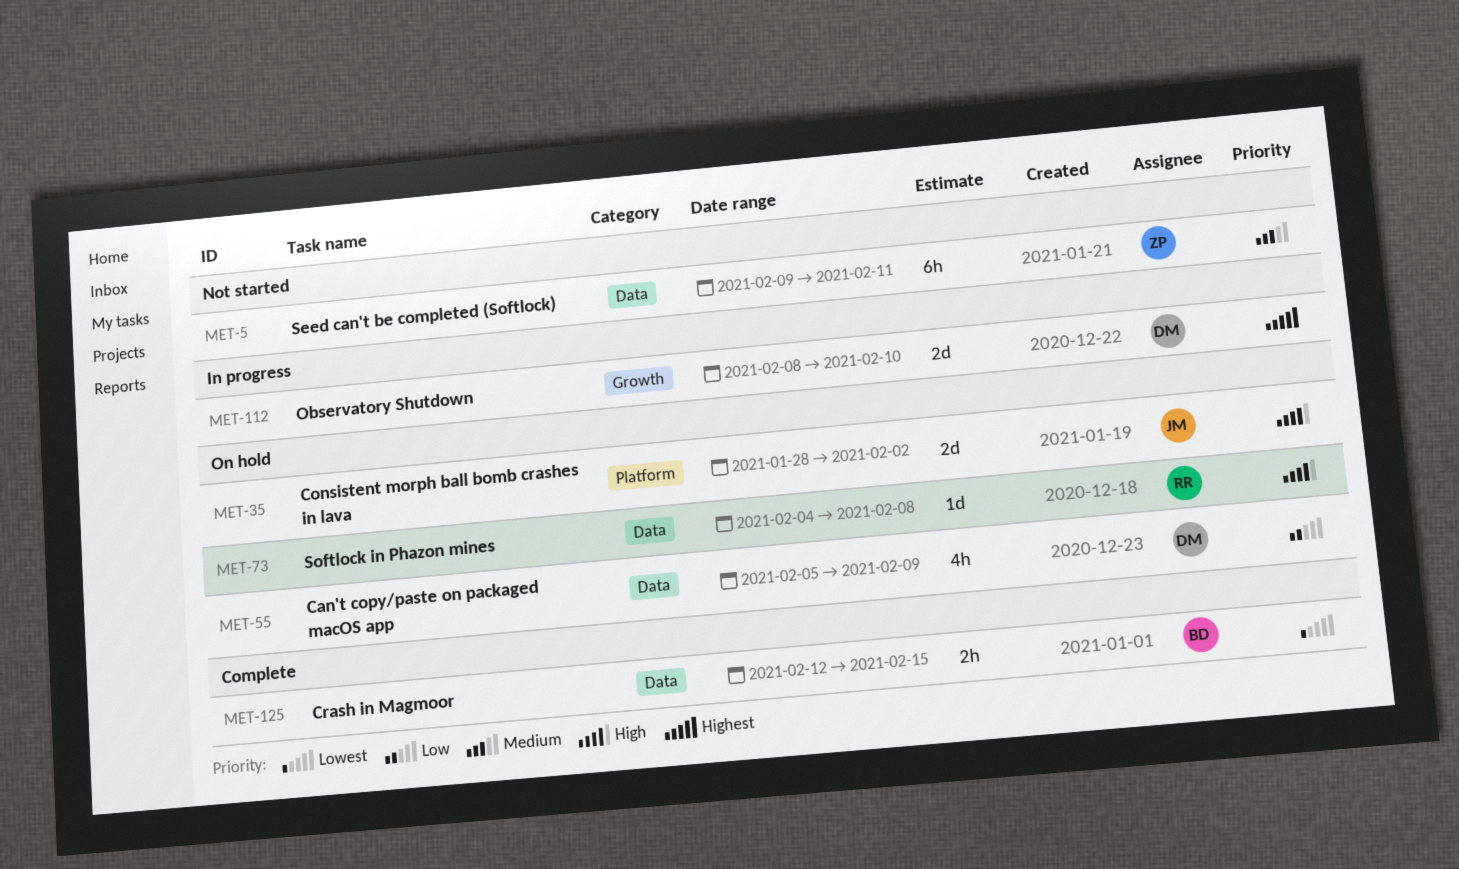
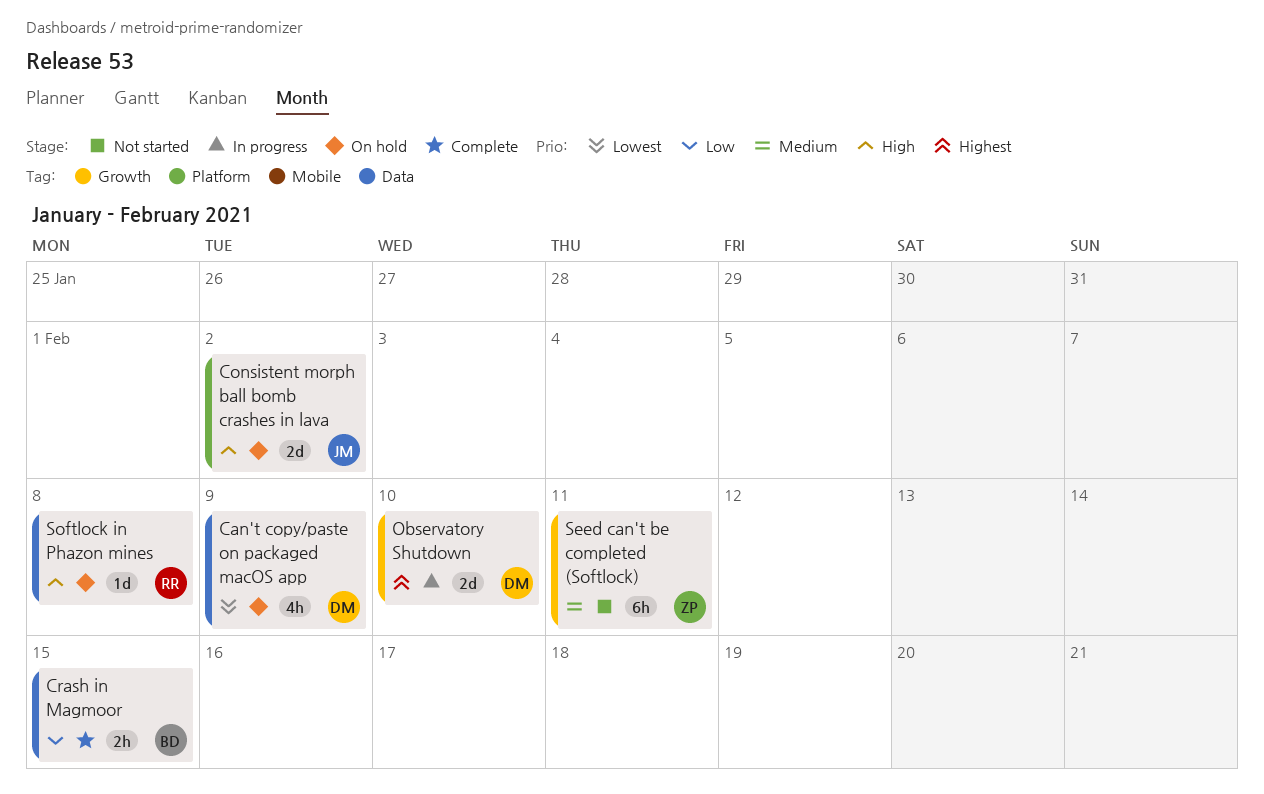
Can't copy/paste on packaged macOS app, priority: Low -> Lowest
Crash in Magmoor, priority: Lowest -> Low
Seed can't be completed (Softlock), label: Data -> Growth

